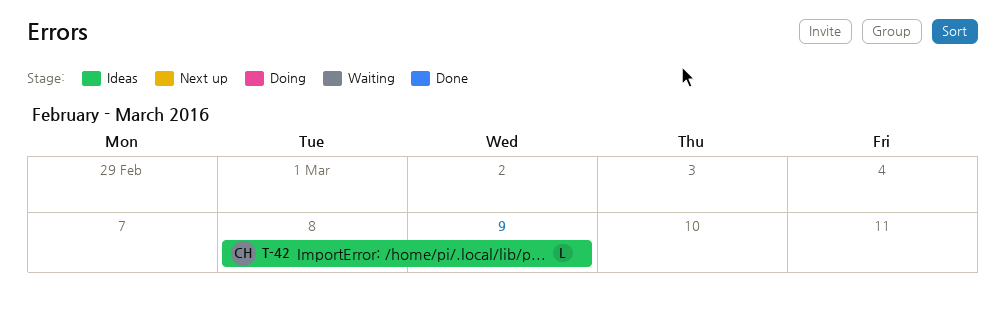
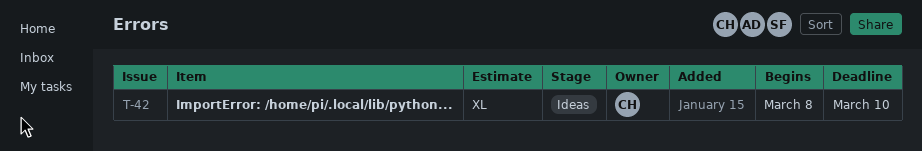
T-42, estimate: L -> XL
T-42, due: Mar 9 -> Mar 10

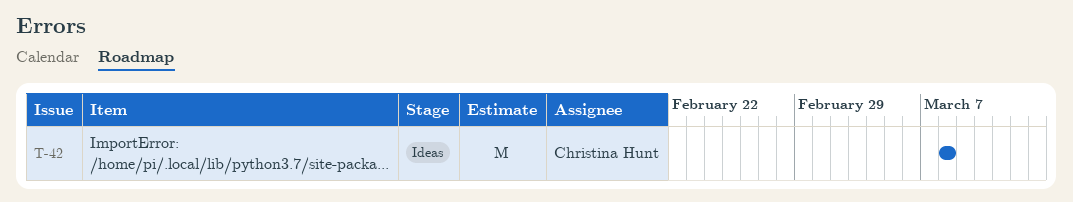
T-42, estimate: XL -> M
T-42, due: Mar 10 -> Mar 8

